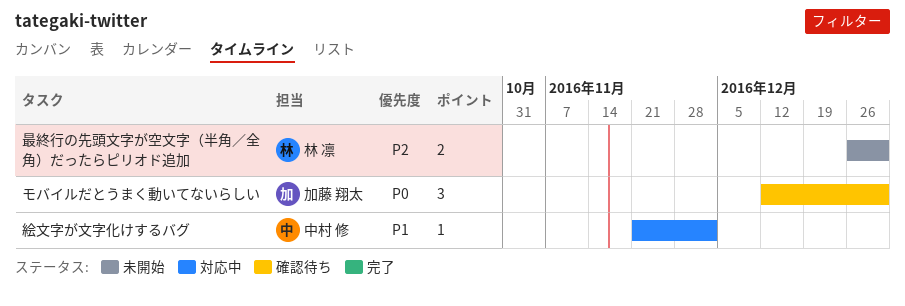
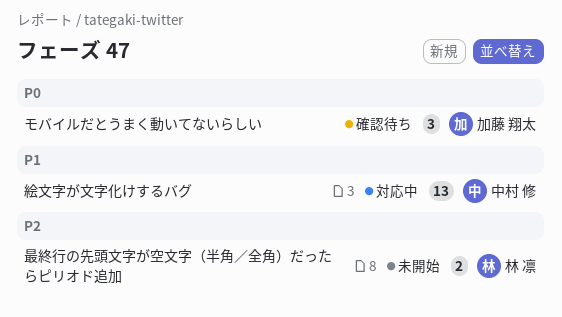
絵文字が文字化けするバグ, estimate: 1 -> 13

